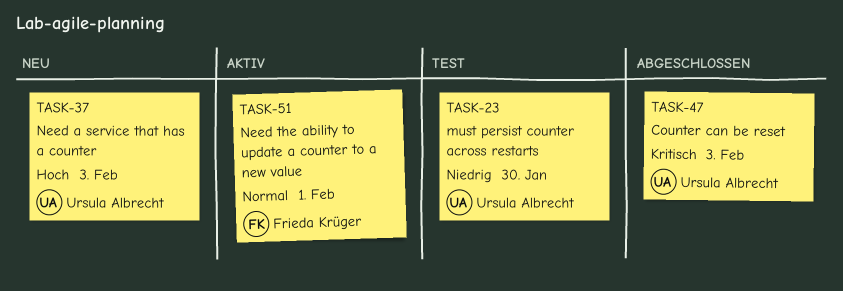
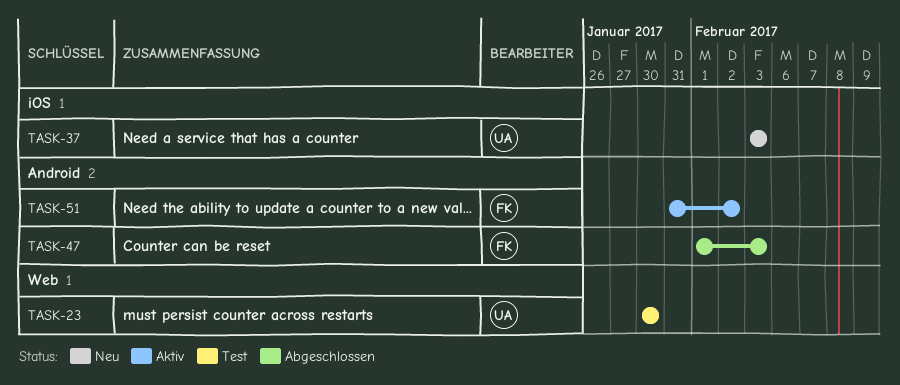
TASK-47, owner: Ursula Albrecht -> Frieda Krüger
TASK-51, due: Feb 1 -> Feb 2

